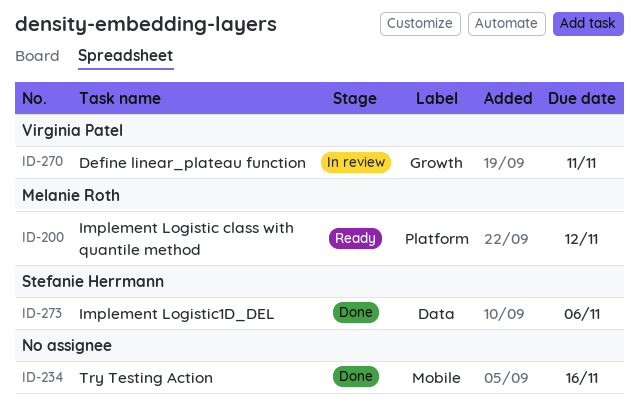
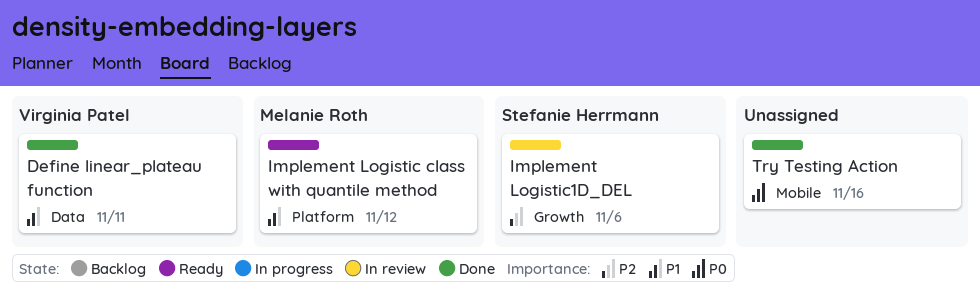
Define linear_plateau function, status: In review -> Done
Define linear_plateau function, label: Growth -> Data
Implement Logistic1D_DEL, status: Done -> In review
Implement Logistic1D_DEL, label: Data -> Growth

